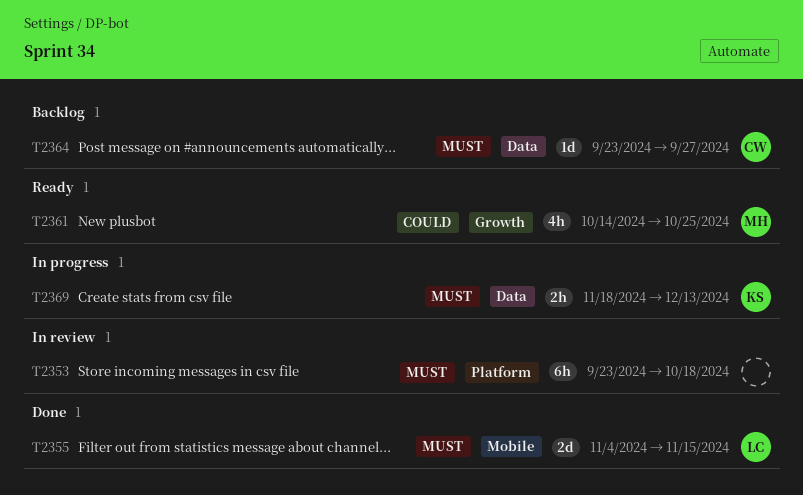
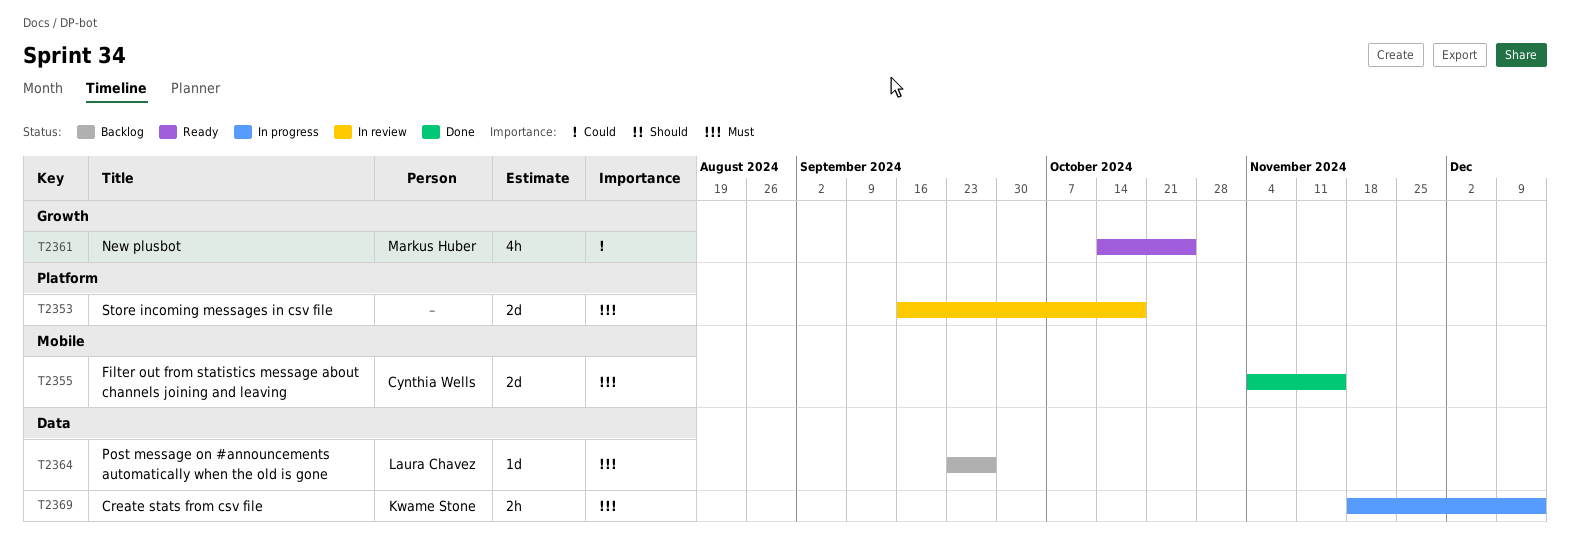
T2353, estimate: 6h -> 2d
T2353, start: Sep 23 -> Sep 16
T2355, owner: Laura Chavez -> Cynthia Wells
T2364, owner: Cynthia Wells -> Laura Chavez

